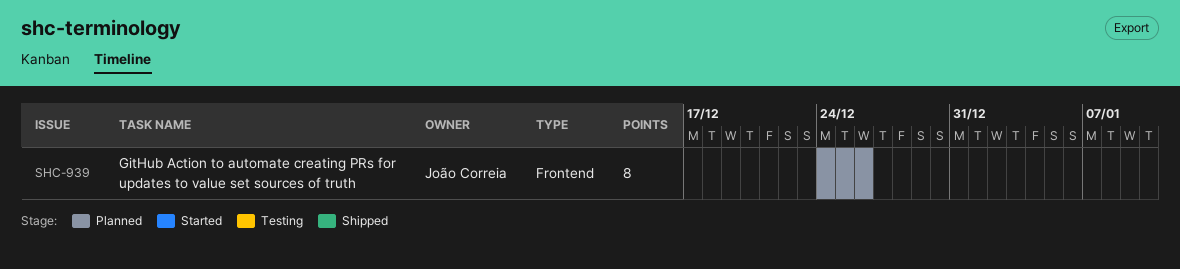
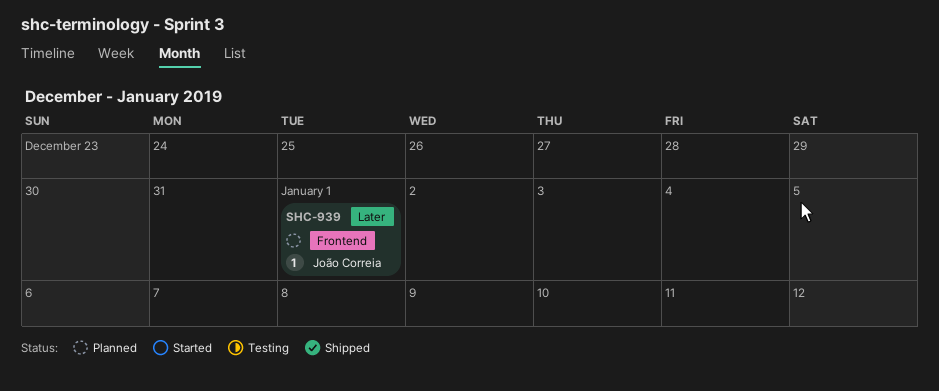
SHC-939, estimate: 8 -> 1
SHC-939, due: Dec 26 -> Jan 1

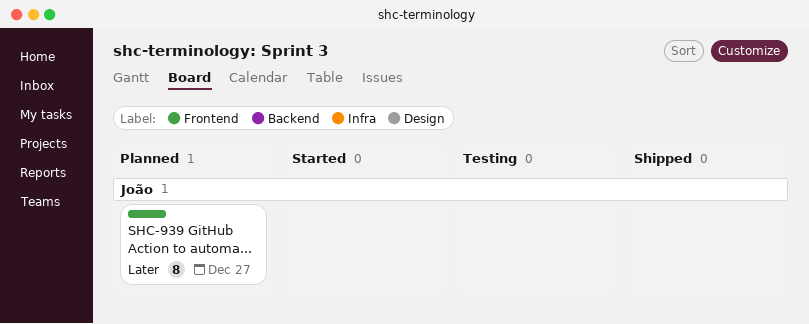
SHC-939, estimate: 1 -> 8
SHC-939, due: Jan 1 -> Dec 27

